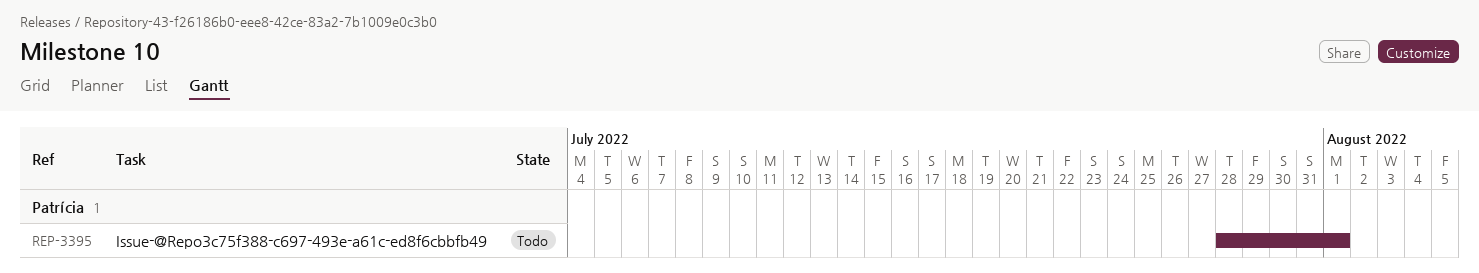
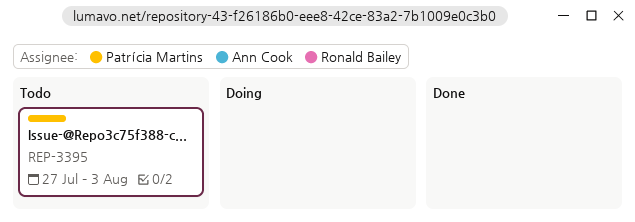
REP-3395, start: Jul 28 -> Jul 27
REP-3395, due: Aug 1 -> Aug 3

